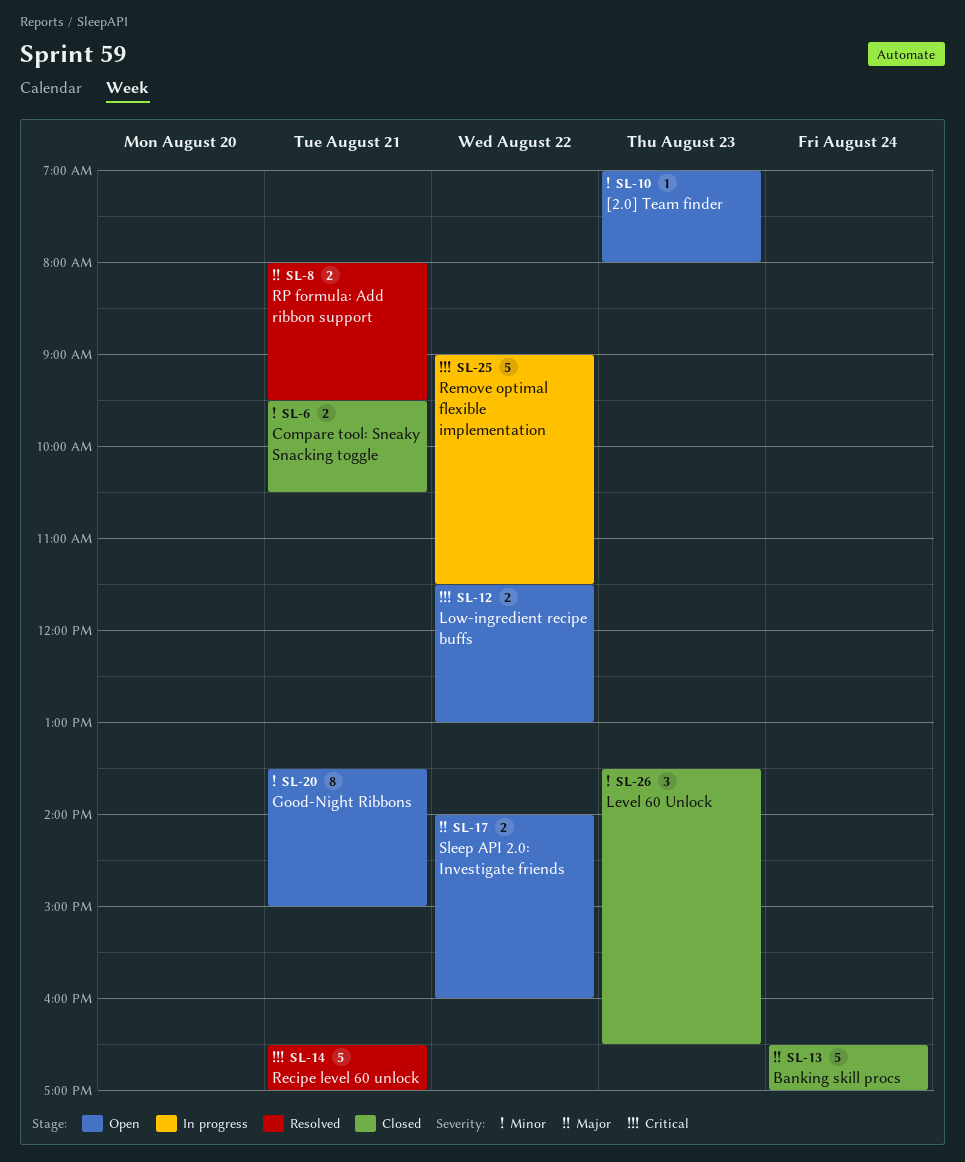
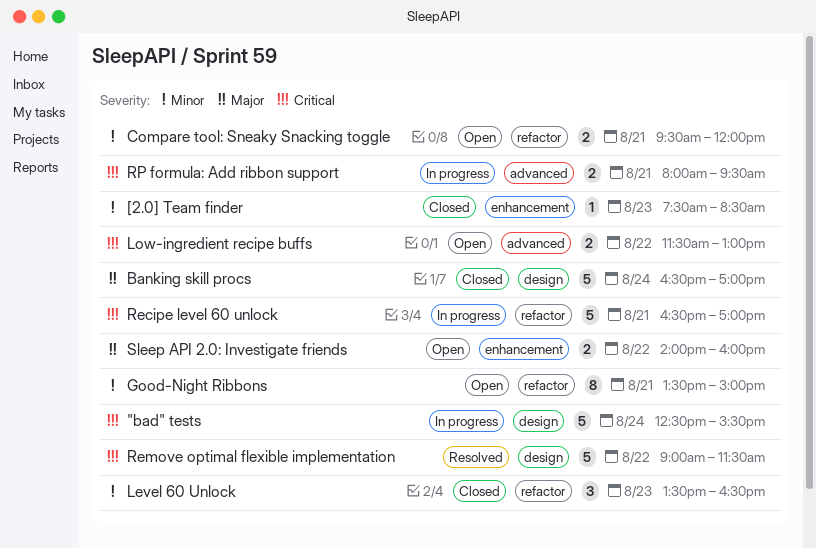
"bad" tests: none -> present
[2.0] Team finder, status: Open -> Closed
[2.0] Team finder, begins: 07:00 -> 07:30
[2.0] Team finder, ends: 08:00 -> 08:30
Compare tool: Sneaky Snacking toggle, status: Closed -> Open
Compare tool: Sneaky Snacking toggle, ends: 10:30 -> 12:00
Recipe level 60 unlock, status: Resolved -> In progress
Remove optimal flexible implementation, status: In progress -> Resolved
RP formula: Add ribbon support, status: Resolved -> In progress
RP formula: Add ribbon support, priority: Major -> Critical

